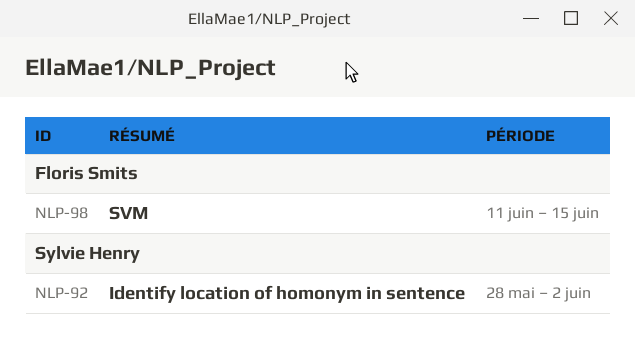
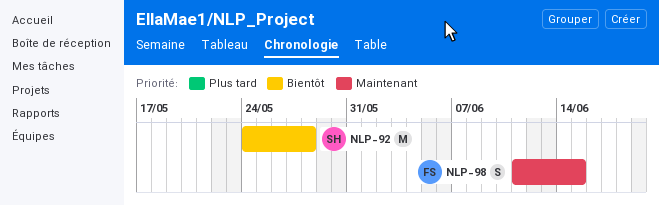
NLP-92, start: May 28 -> May 24
NLP-92, due: Jun 2 -> May 28

